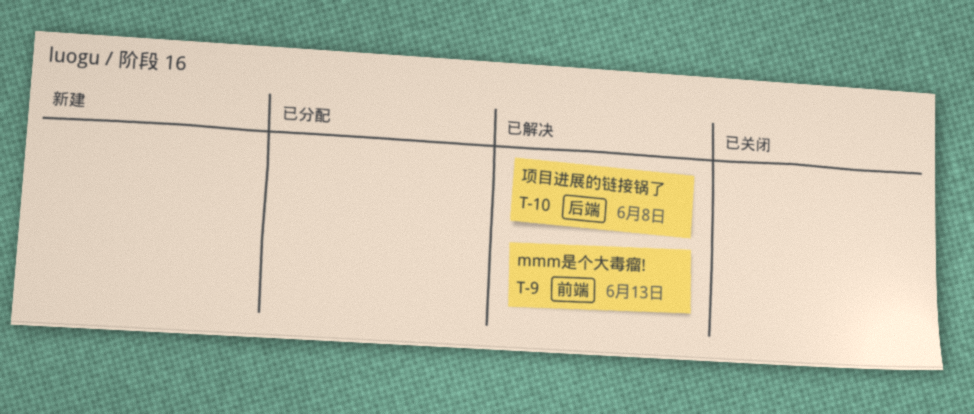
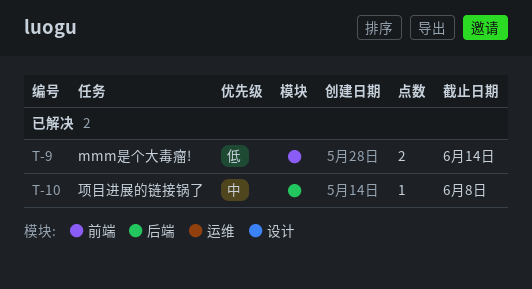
T-9, due: Jun 13 -> Jun 14

